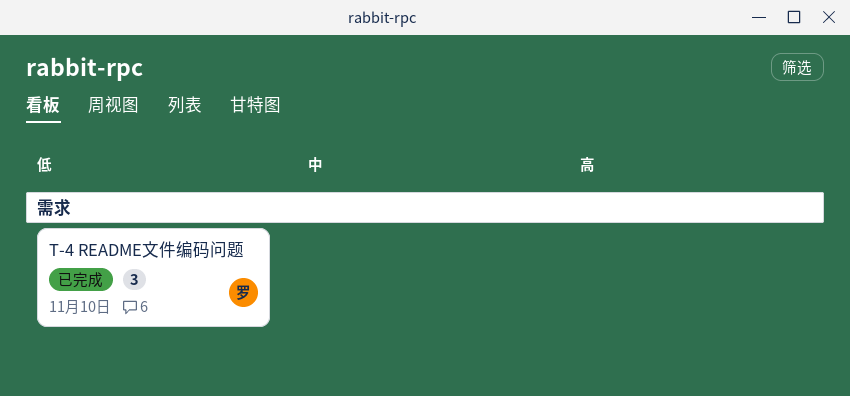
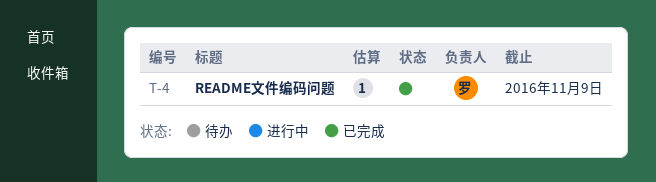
T-4, estimate: 3 -> 1
T-4, due: Nov 10 -> Nov 9

